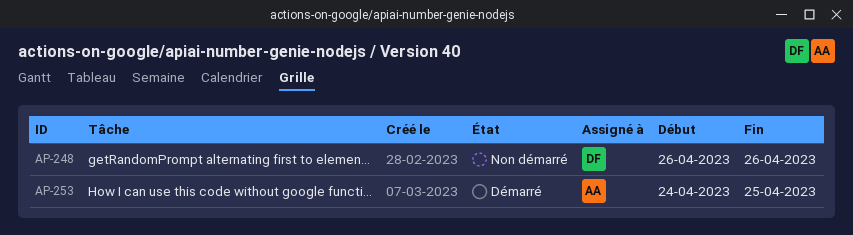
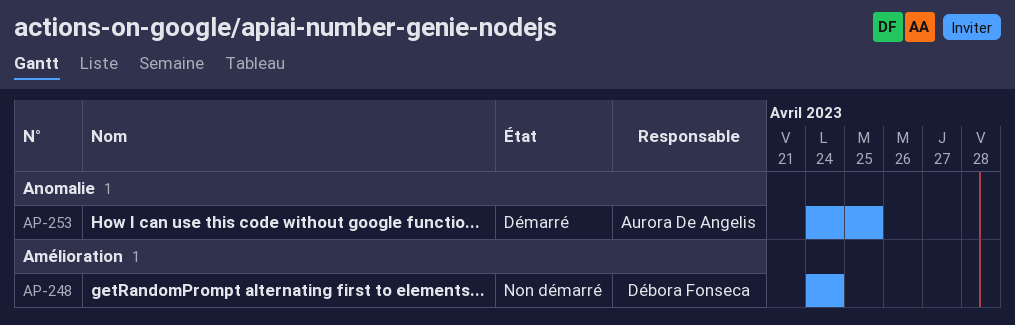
AP-248, start: Apr 26 -> Apr 24
AP-248, due: Apr 26 -> Apr 24

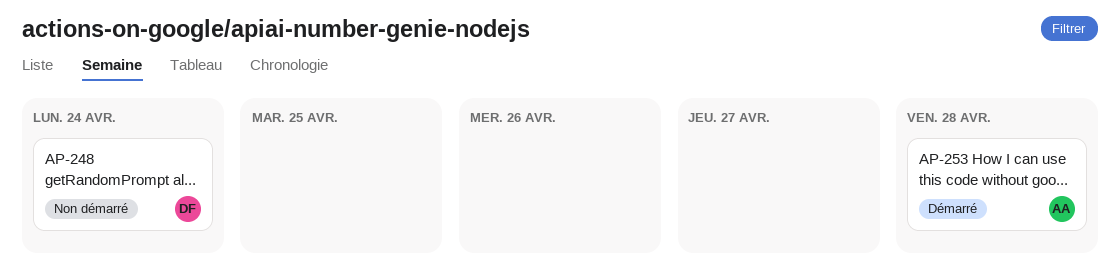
AP-253, due: Apr 25 -> Apr 28

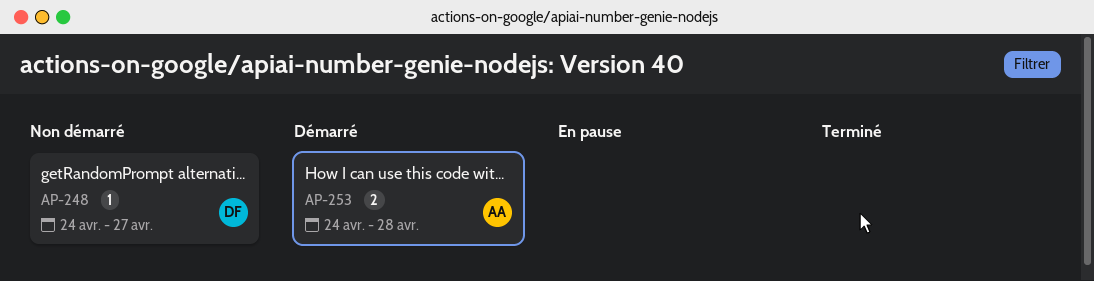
AP-248, due: Apr 24 -> Apr 27

